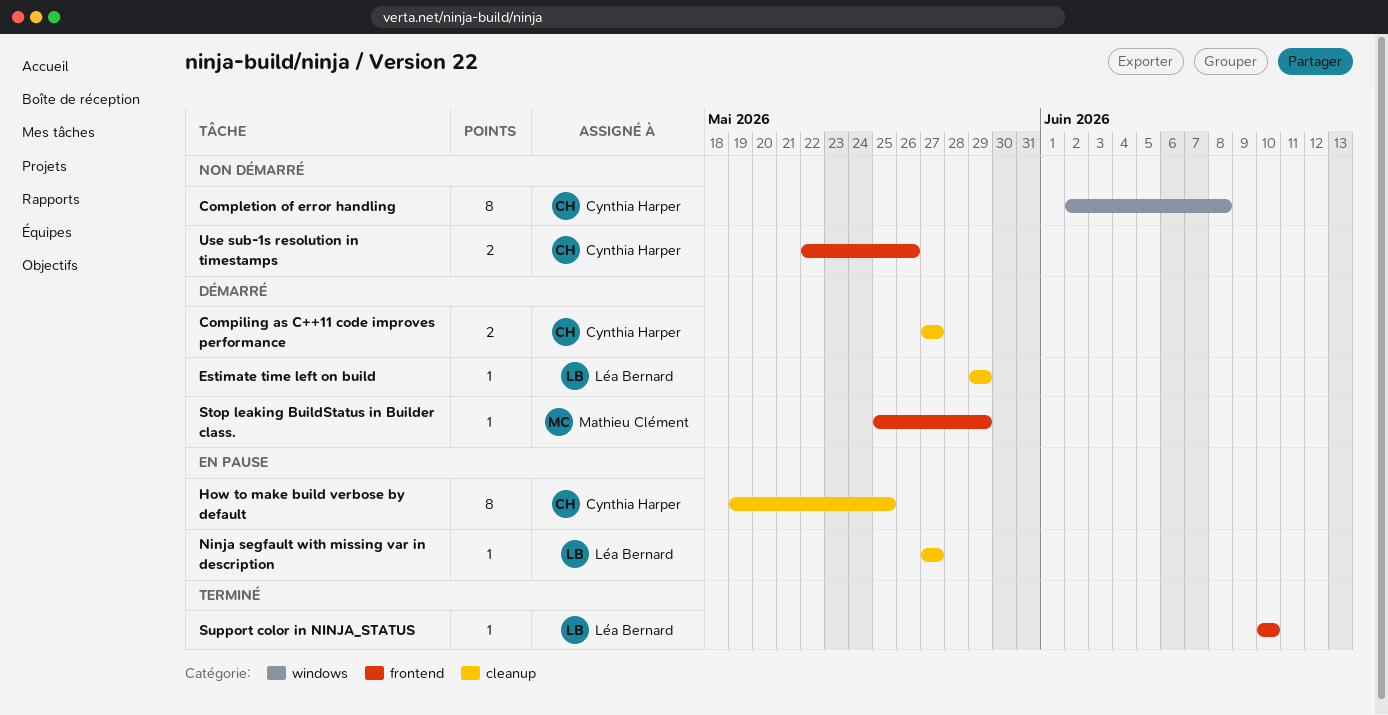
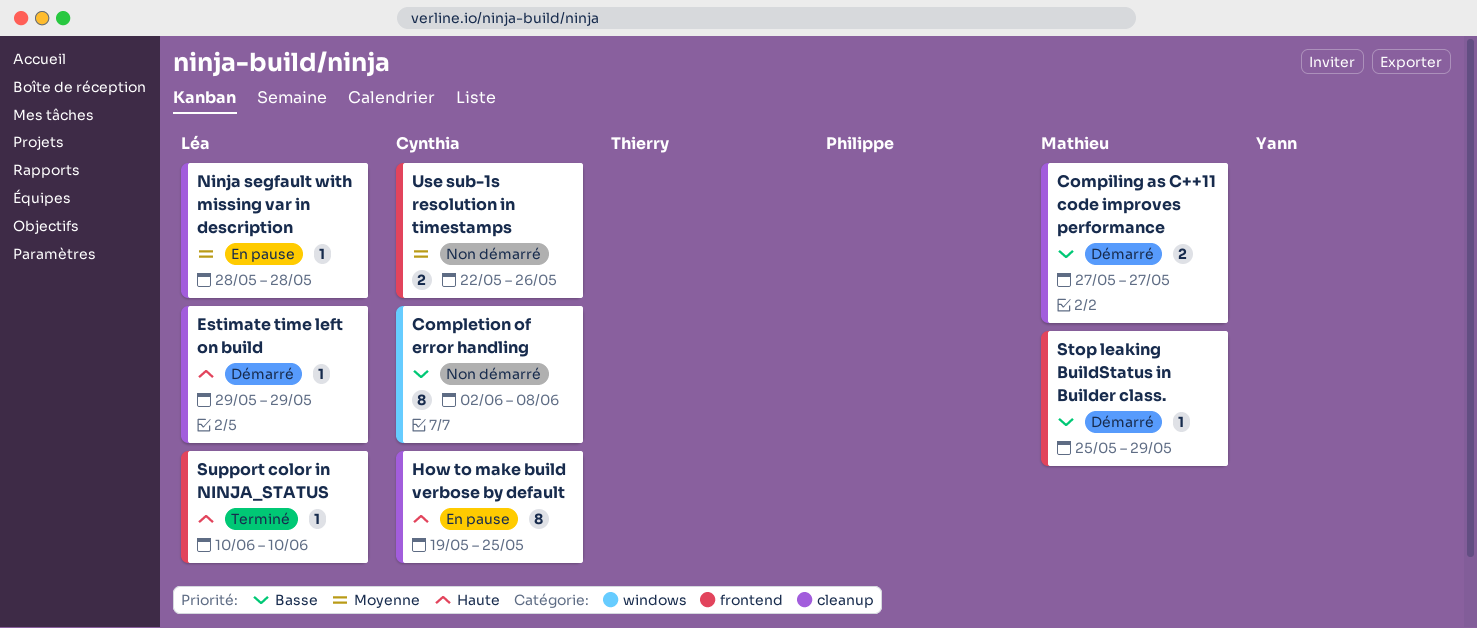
Compiling as C++11 code improves performance, owner: Cynthia Harper -> Mathieu Clément
Ninja segfault with missing var in description, start: May 27 -> May 28
Ninja segfault with missing var in description, due: May 27 -> May 28

